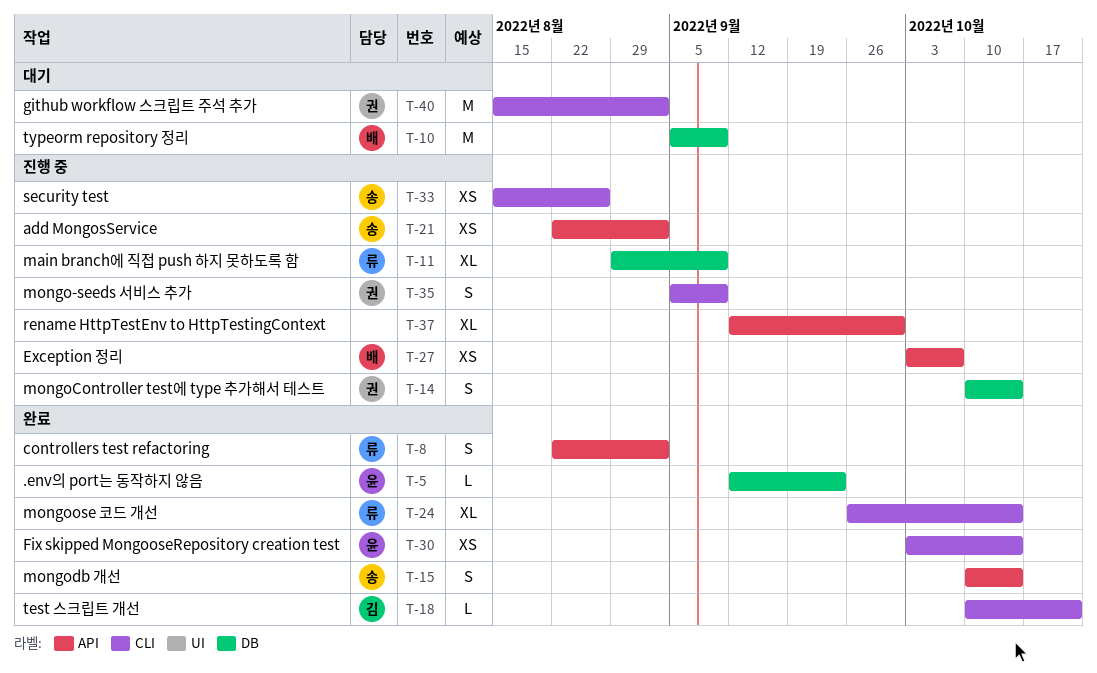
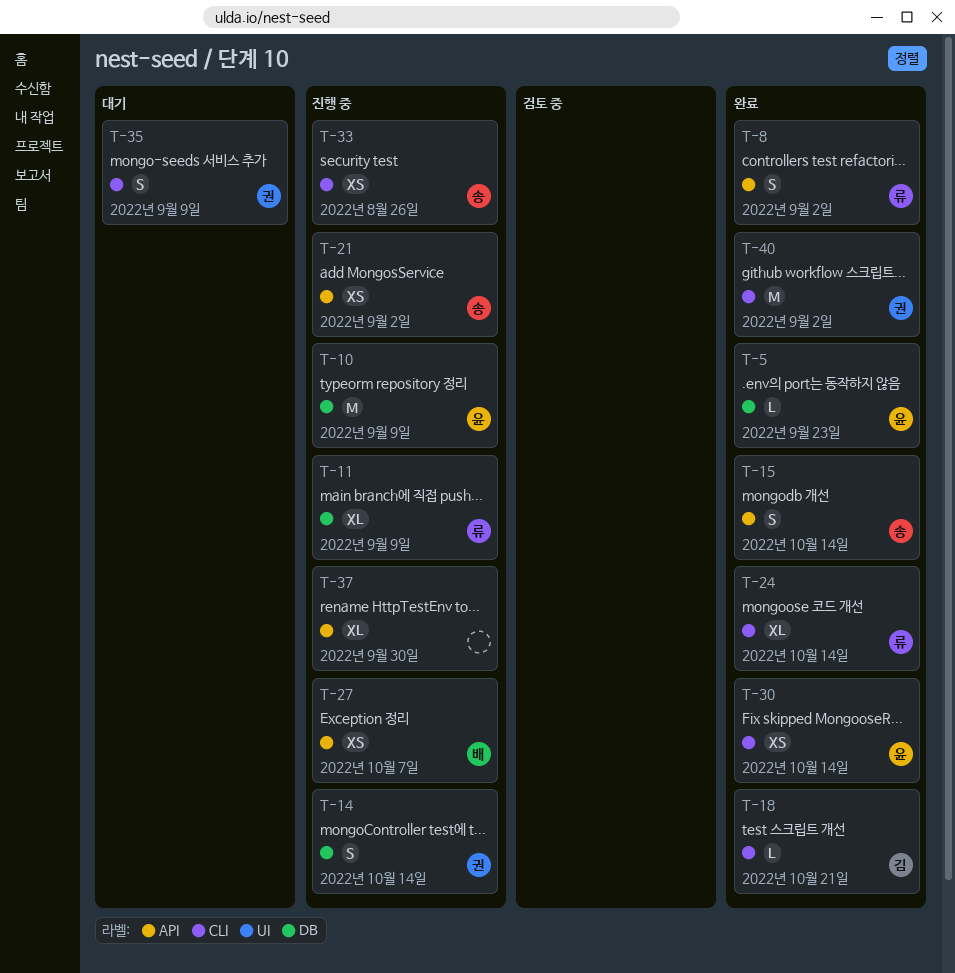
T-10, status: 대기 -> 진행 중
T-10, owner: 배 -> 윤
T-35, status: 진행 중 -> 대기
T-40, status: 대기 -> 완료

